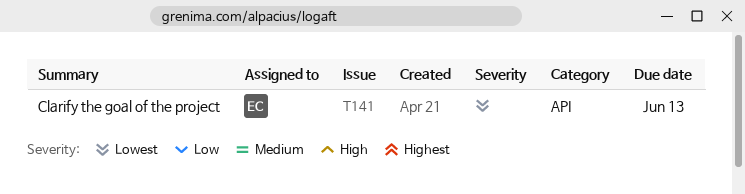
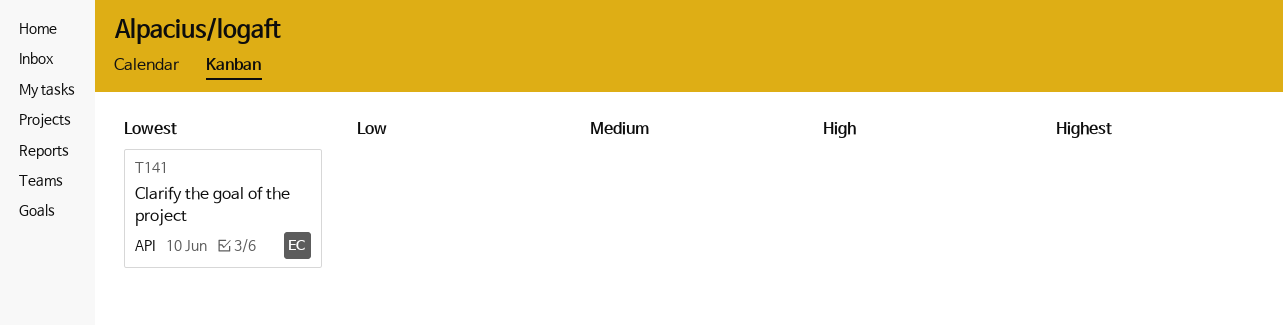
T141, due: Jun 13 -> Jun 10

